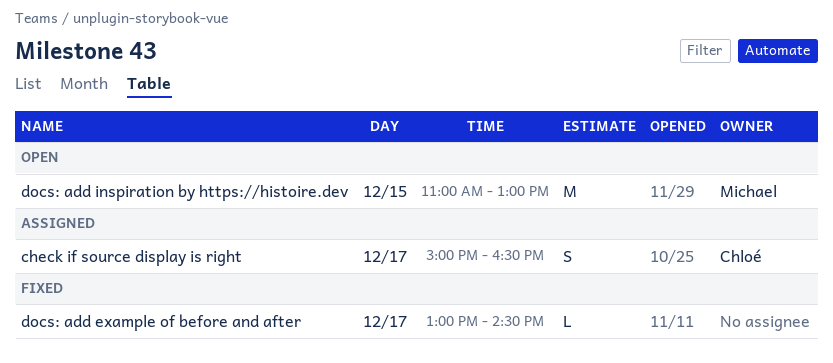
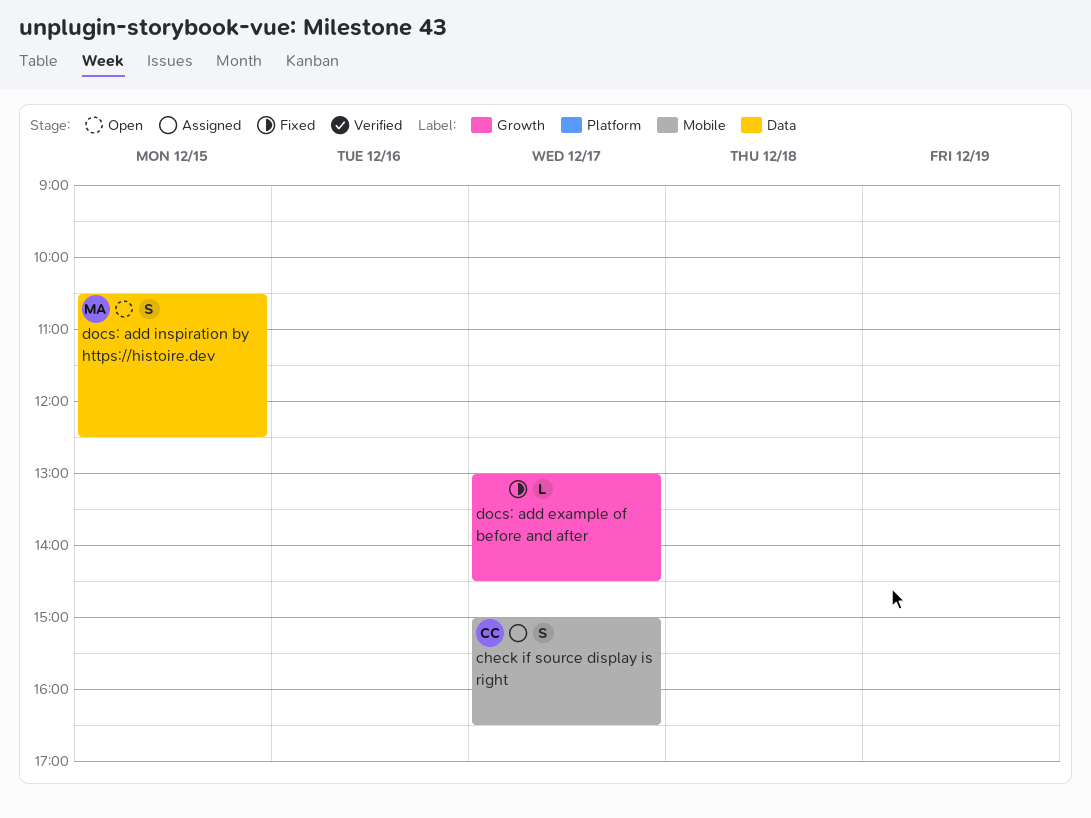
docs: add inspiration by https://histoire.dev, estimate: M -> S
docs: add inspiration by https://histoire.dev, begins: 11:00 -> 10:30
docs: add inspiration by https://histoire.dev, ends: 13:00 -> 12:30

